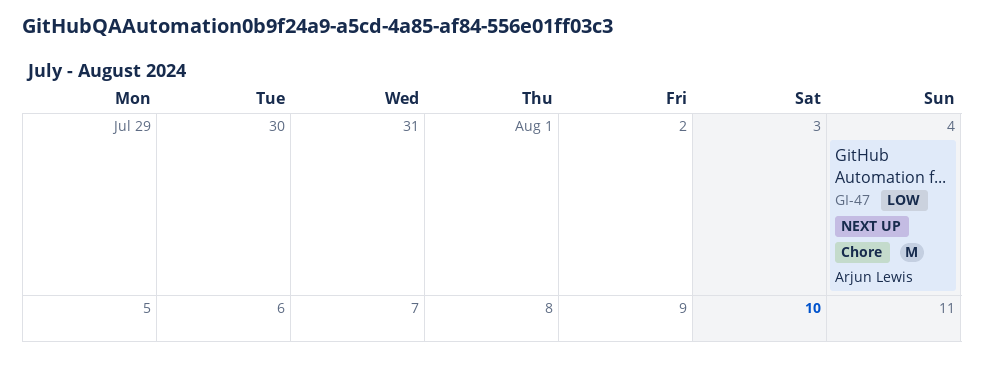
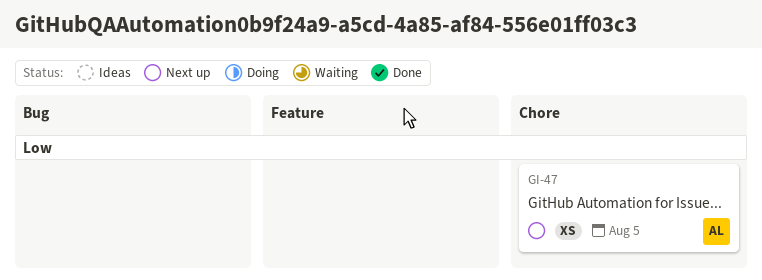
GI-47, estimate: M -> XS
GI-47, due: Aug 4 -> Aug 5

